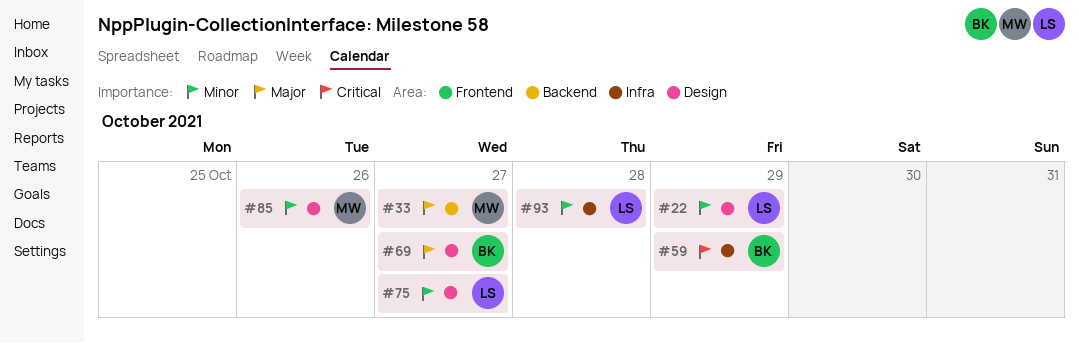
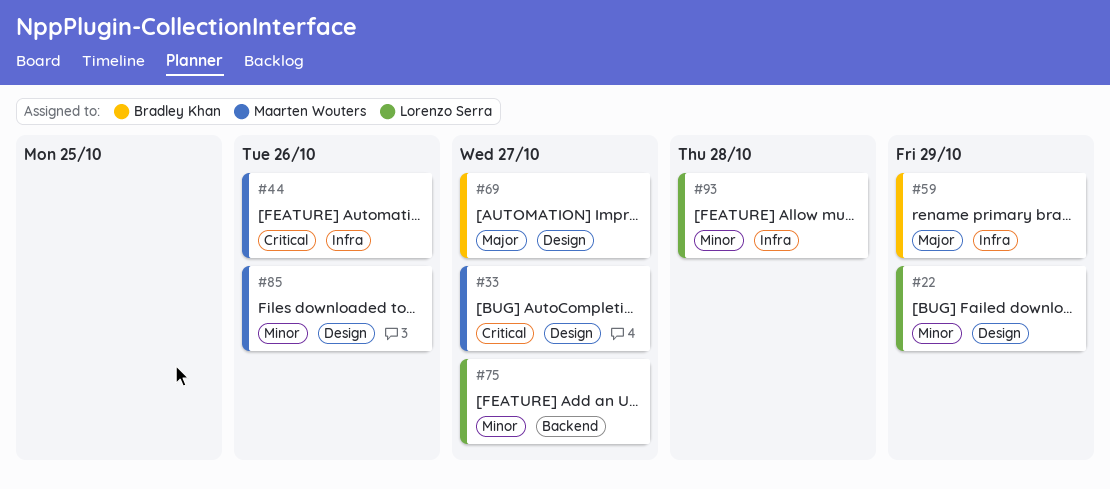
#33, priority: Major -> Critical
#33, label: Backend -> Design
#44: none -> present
#59, priority: Critical -> Major
#75, label: Design -> Backend

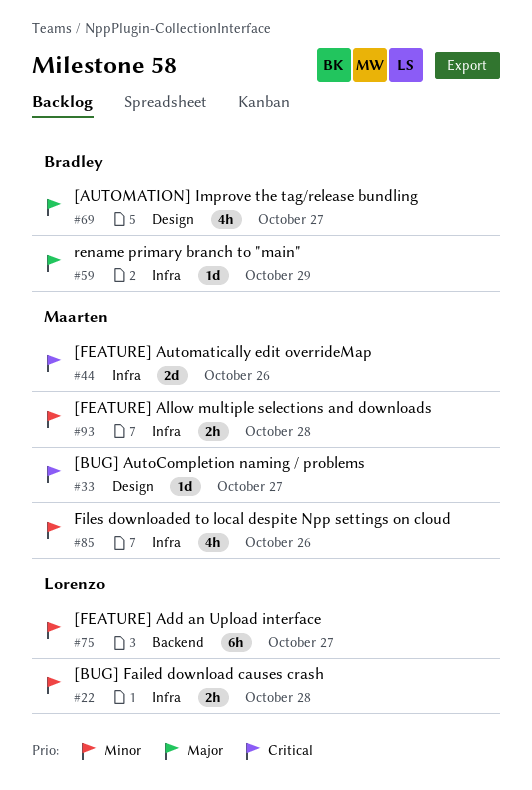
#22, label: Design -> Infra
#22, due: Oct 29 -> Oct 28
#85, label: Design -> Infra
#93, owner: Lorenzo Serra -> Maarten Wouters

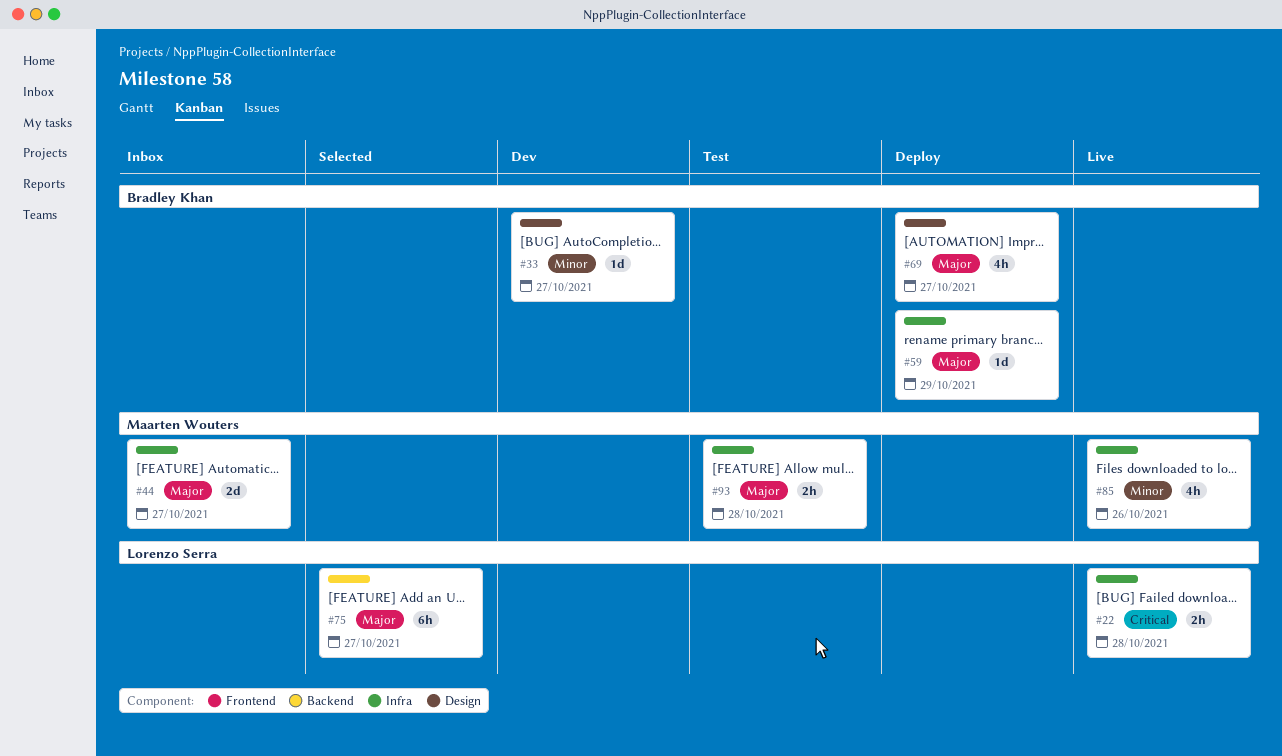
#22, priority: Minor -> Critical
#33, owner: Maarten Wouters -> Bradley Khan
#33, priority: Critical -> Minor
#44, priority: Critical -> Major
#44, due: Oct 26 -> Oct 27
#75, priority: Minor -> Major
#93, priority: Minor -> Major

